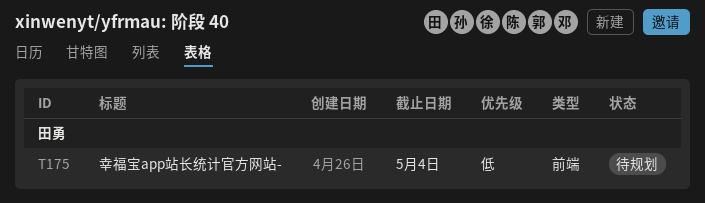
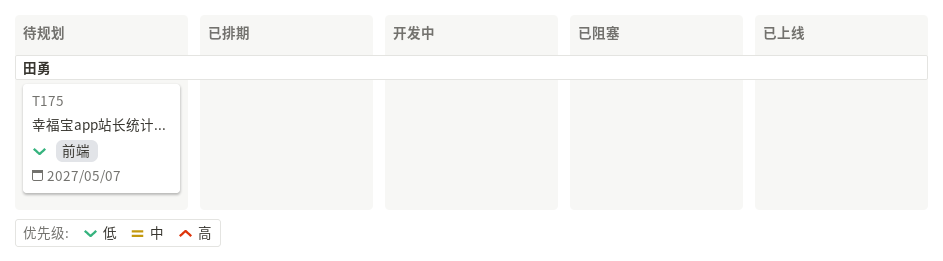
T175, due: May 4 -> May 7

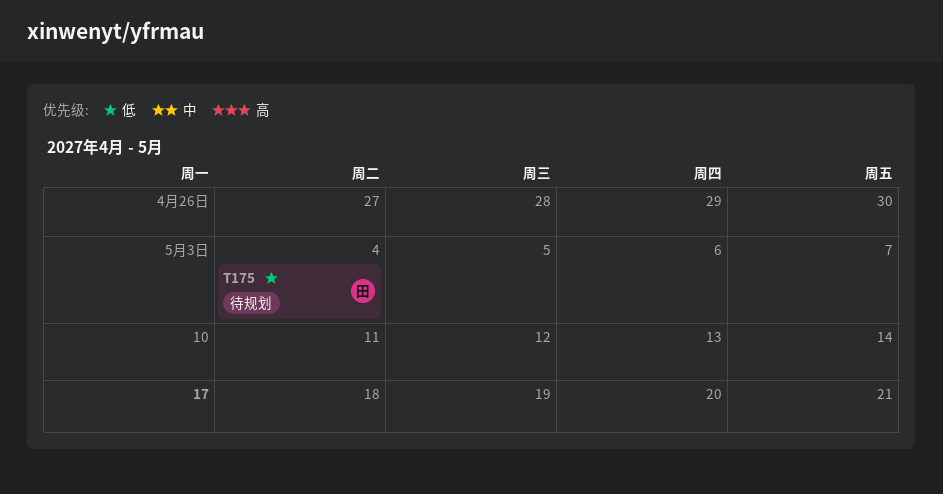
T175, due: May 7 -> May 4

